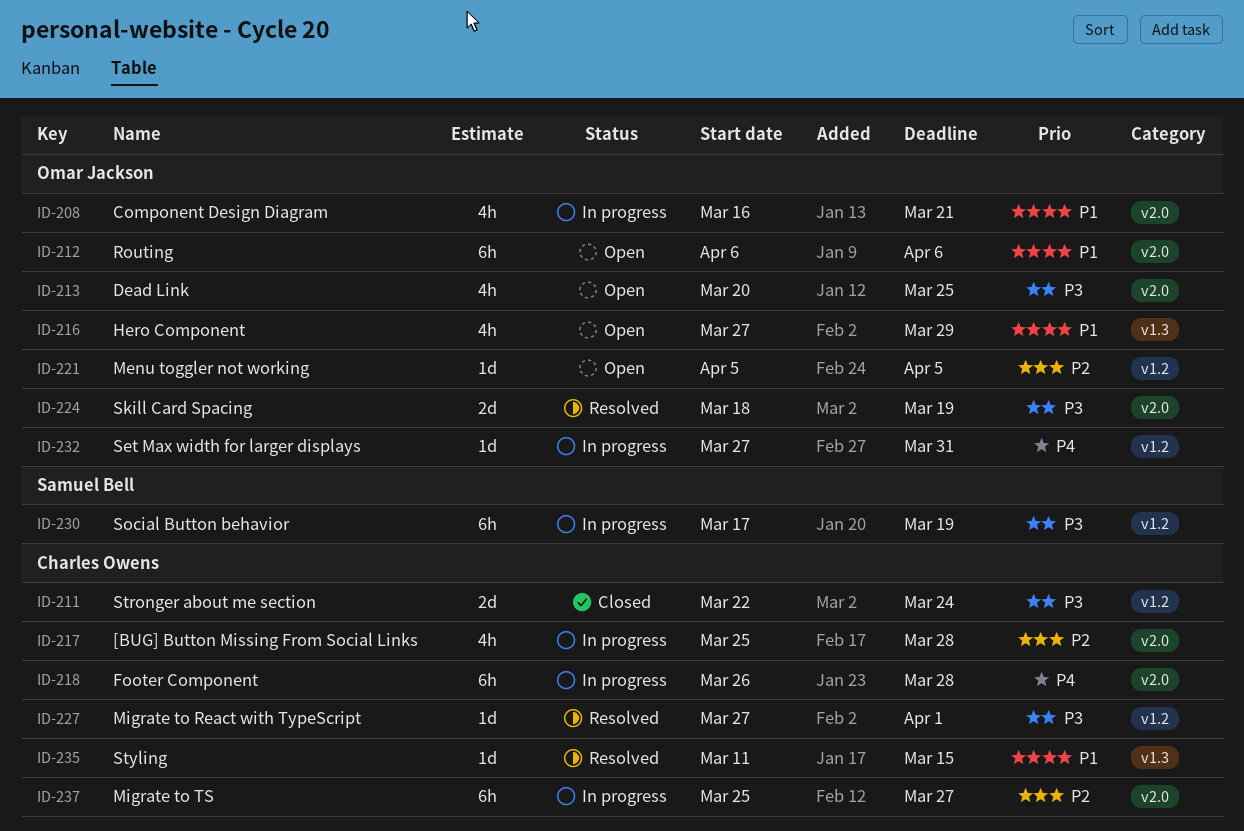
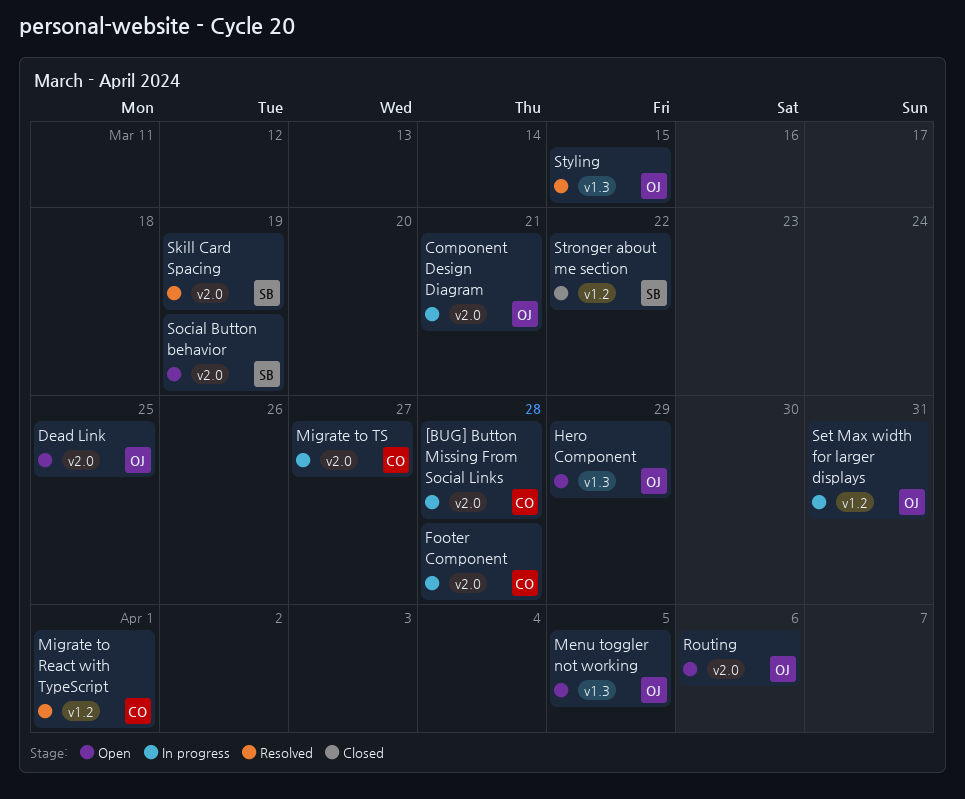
Menu toggler not working, label: v1.2 -> v1.3
Skill Card Spacing, owner: Omar Jackson -> Samuel Bell
Social Button behavior, status: In progress -> Open
Social Button behavior, label: v1.2 -> v2.0
Stronger about me section, owner: Charles Owens -> Samuel Bell
Stronger about me section, due: Mar 24 -> Mar 22
Styling, owner: Charles Owens -> Omar Jackson

